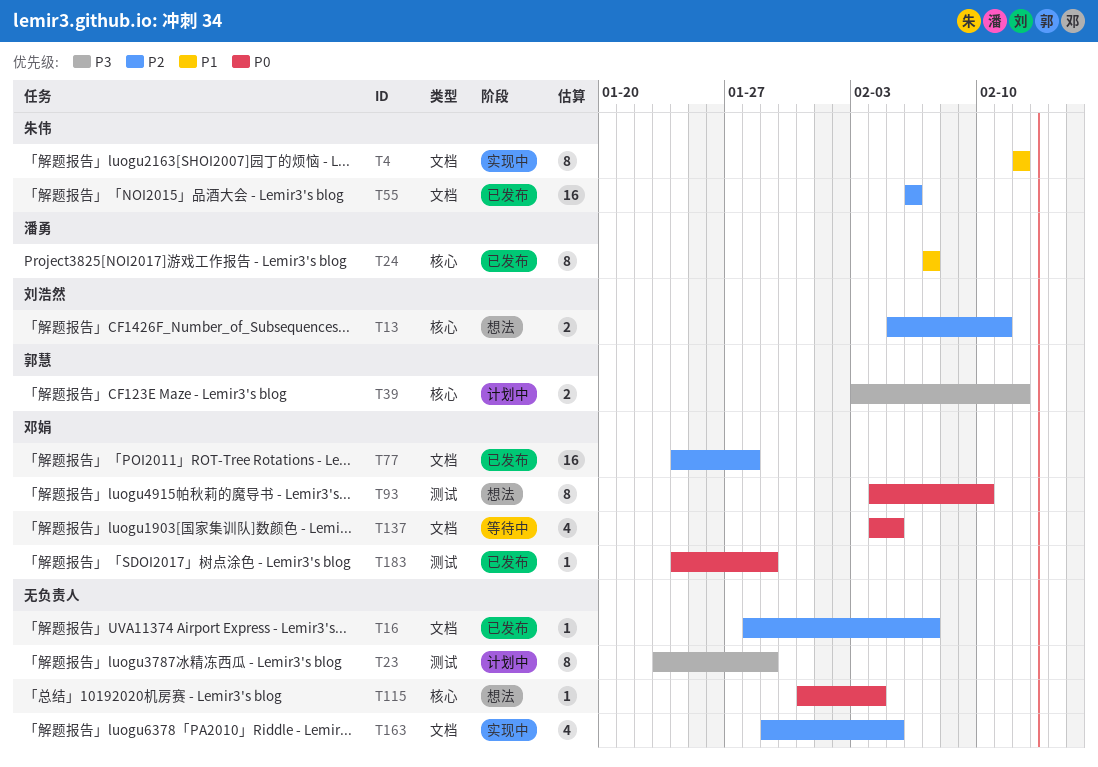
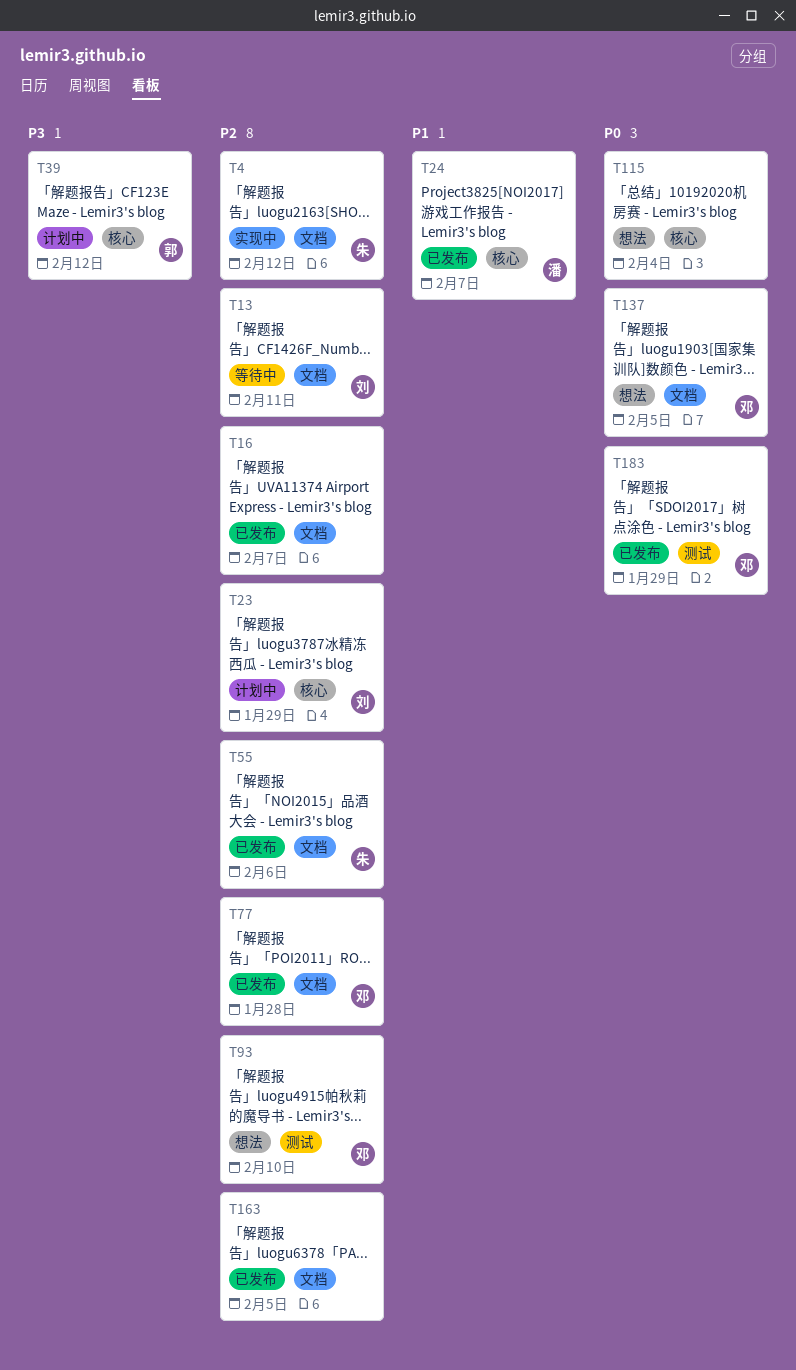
T4, priority: P1 -> P2
T13, status: 想法 -> 等待中
T13, label: 核心 -> 文档
T23, owner: none -> 刘浩然
T23, priority: P3 -> P2
T23, label: 测试 -> 核心
T93, priority: P0 -> P2
T137, status: 等待中 -> 想法
T163, status: 实现中 -> 已发布

